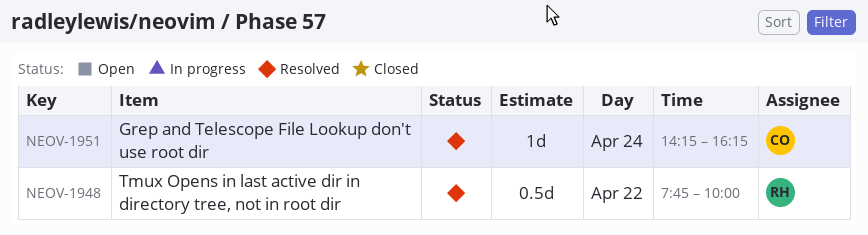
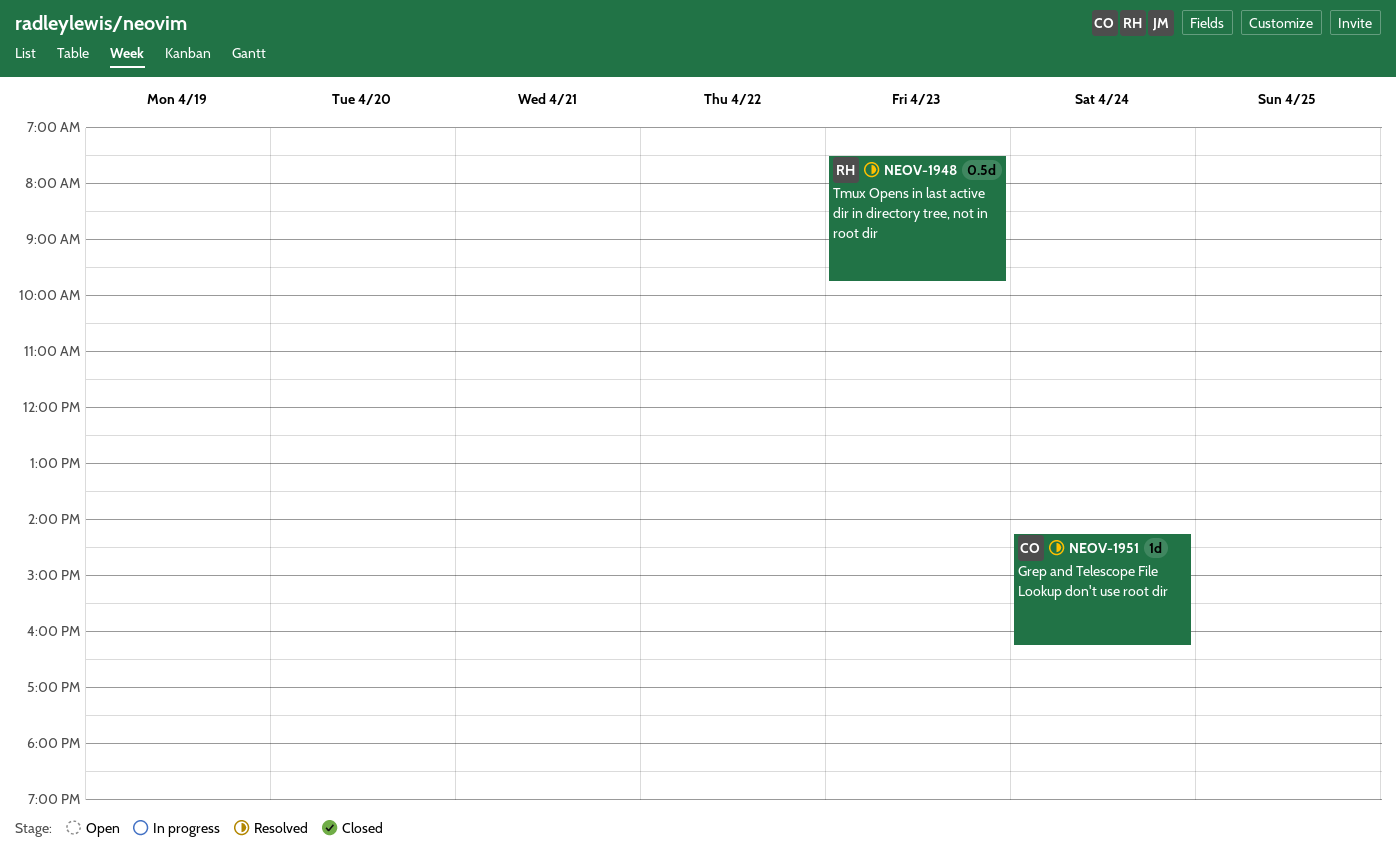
NEOV-1948, day: Apr 22 -> Apr 23
NEOV-1948, begins: 07:45 -> 07:30
NEOV-1948, ends: 10:00 -> 09:45

